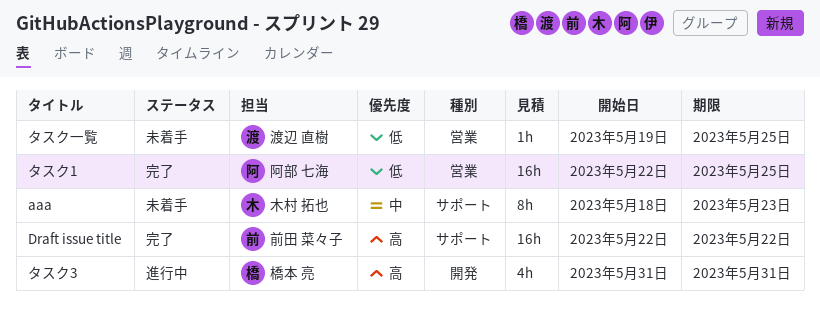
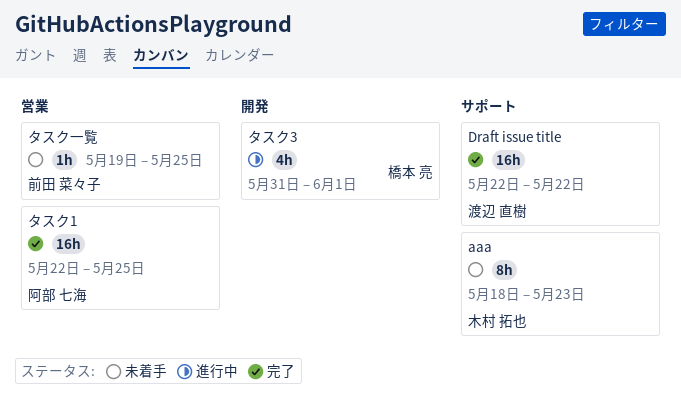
Draft issue title, owner: 前田 菜々子 -> 渡辺 直樹
タスク3, due: May 31 -> Jun 1
タスク一覧, owner: 渡辺 直樹 -> 前田 菜々子

